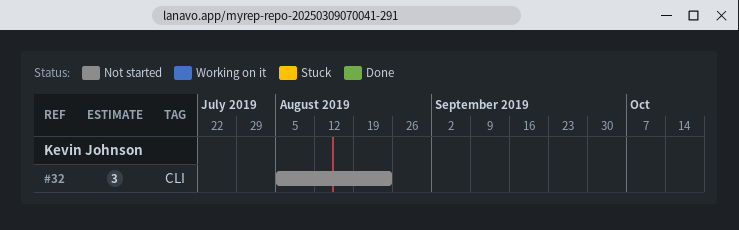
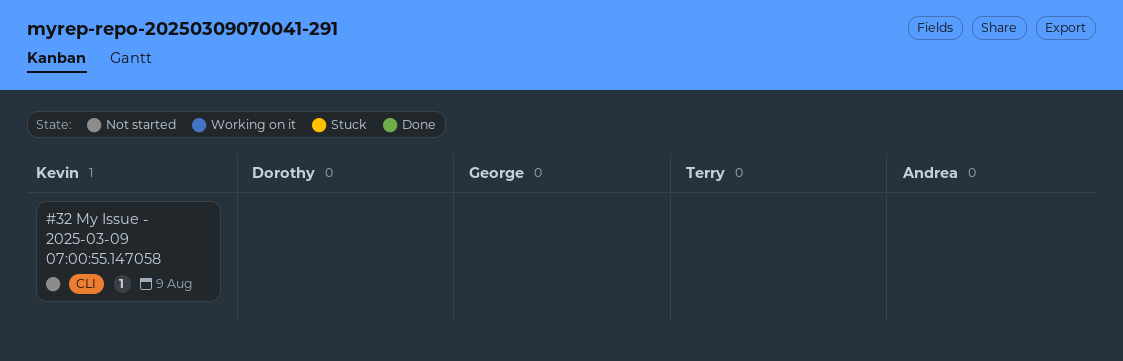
#32, estimate: 3 -> 1
#32, due: Aug 23 -> Aug 9

